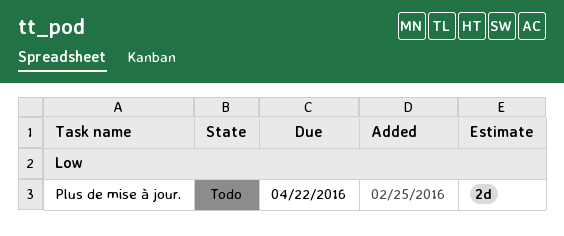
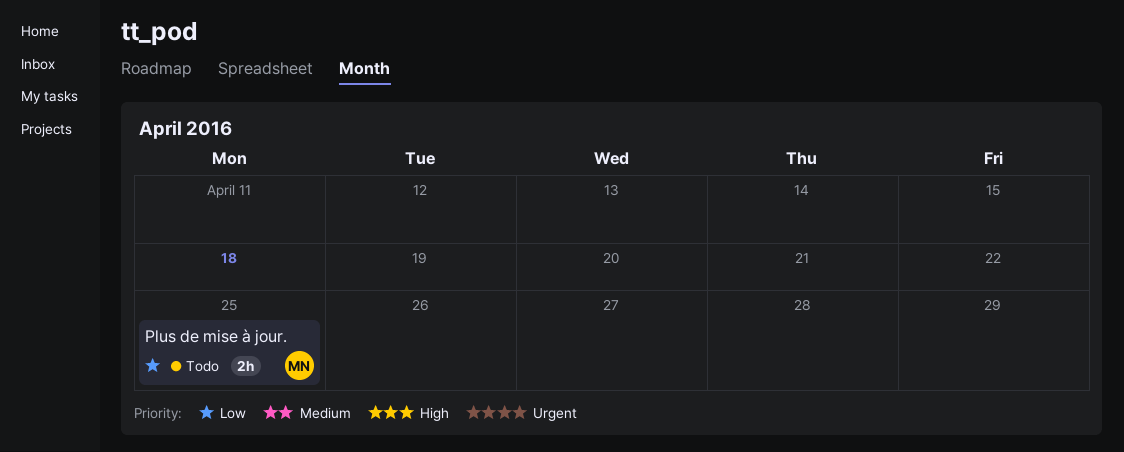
Plus de mise à jour., estimate: 2d -> 2h
Plus de mise à jour., due: Apr 22 -> Apr 25

